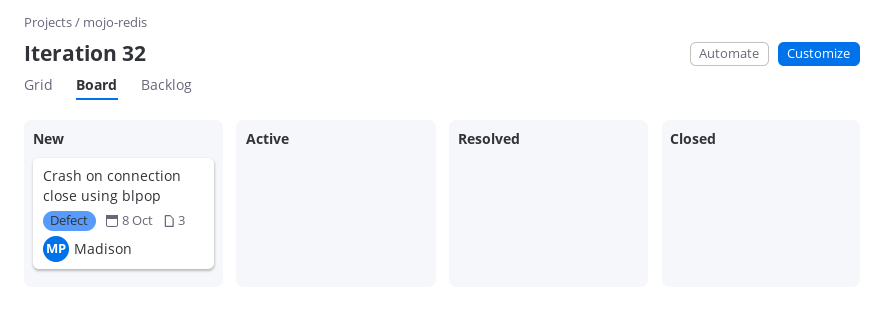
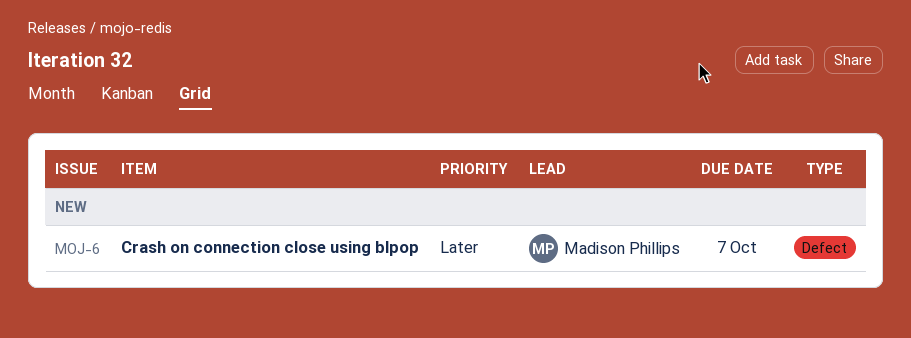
Crash on connection close using blpop, due: Oct 8 -> Oct 7

